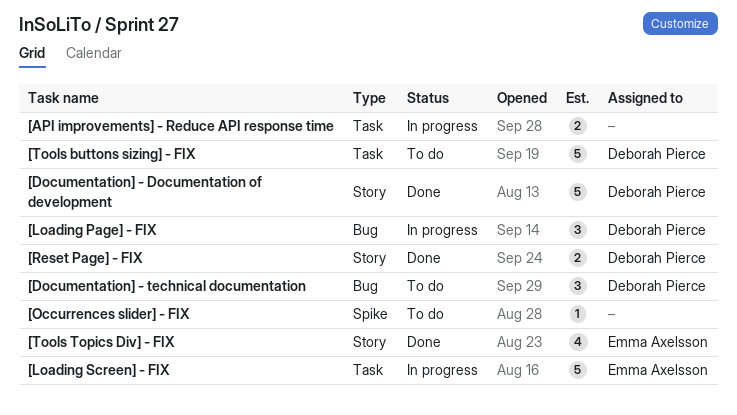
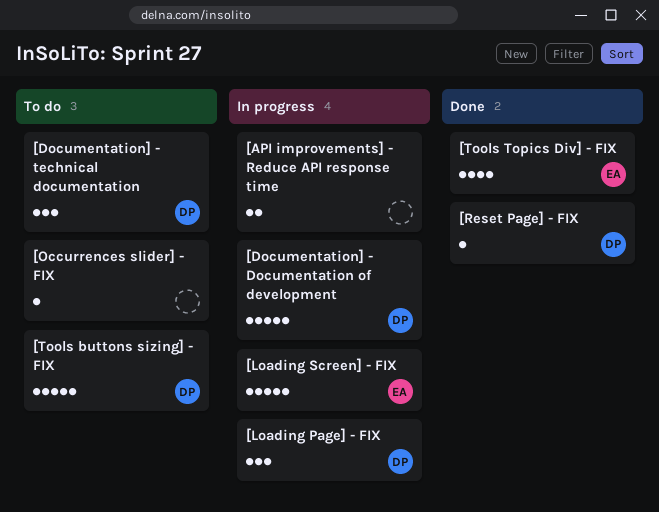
[Documentation] - Documentation of development, status: Done -> In progress
[Reset Page] - FIX, estimate: 2 -> 1

